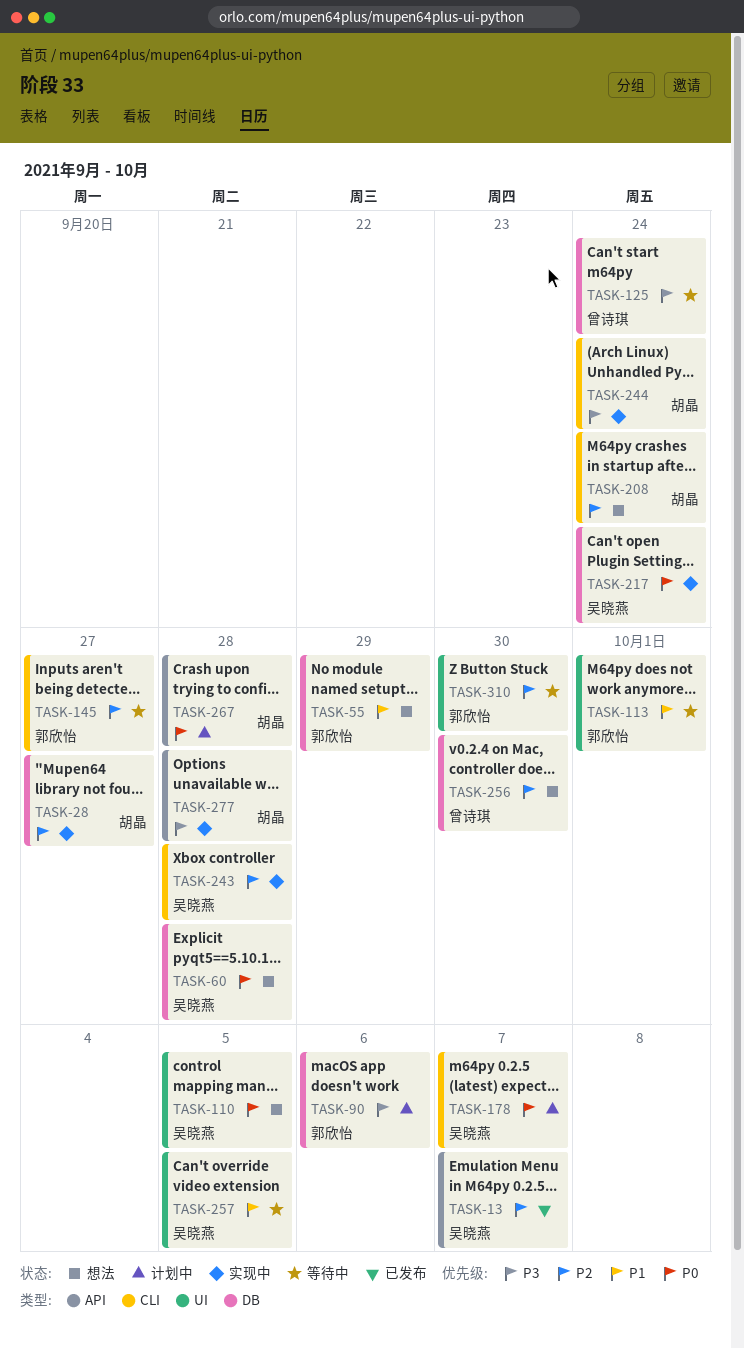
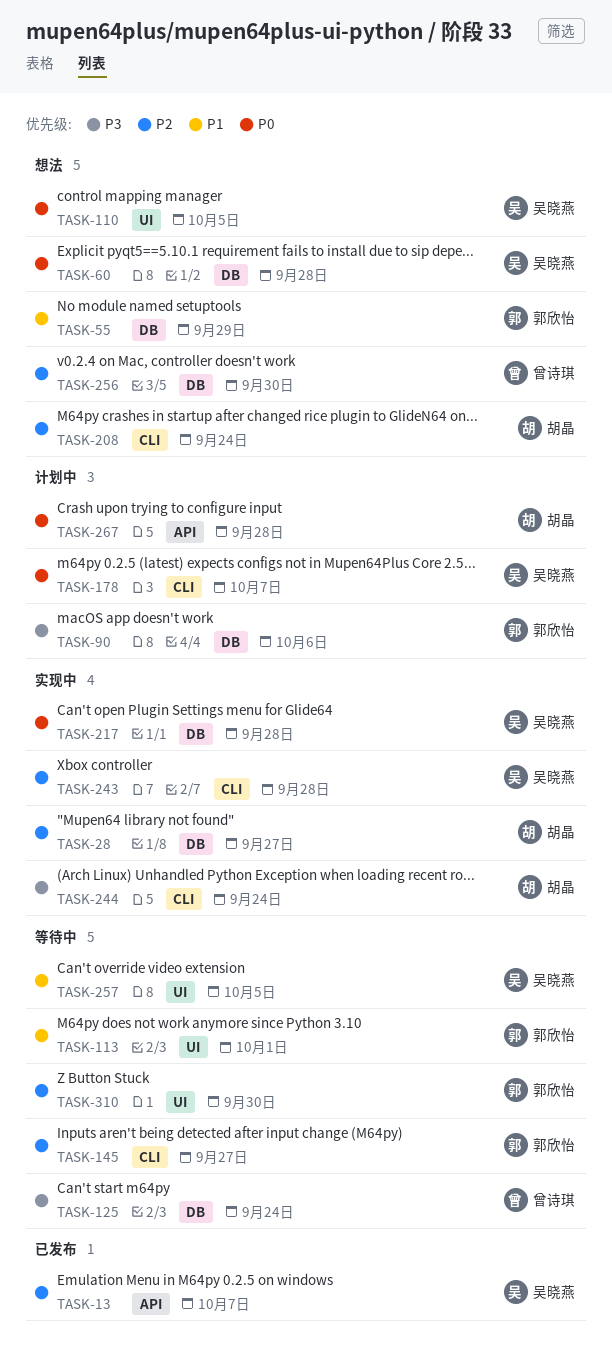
TASK-217, due: Sep 24 -> Sep 28
TASK-277: present -> none

